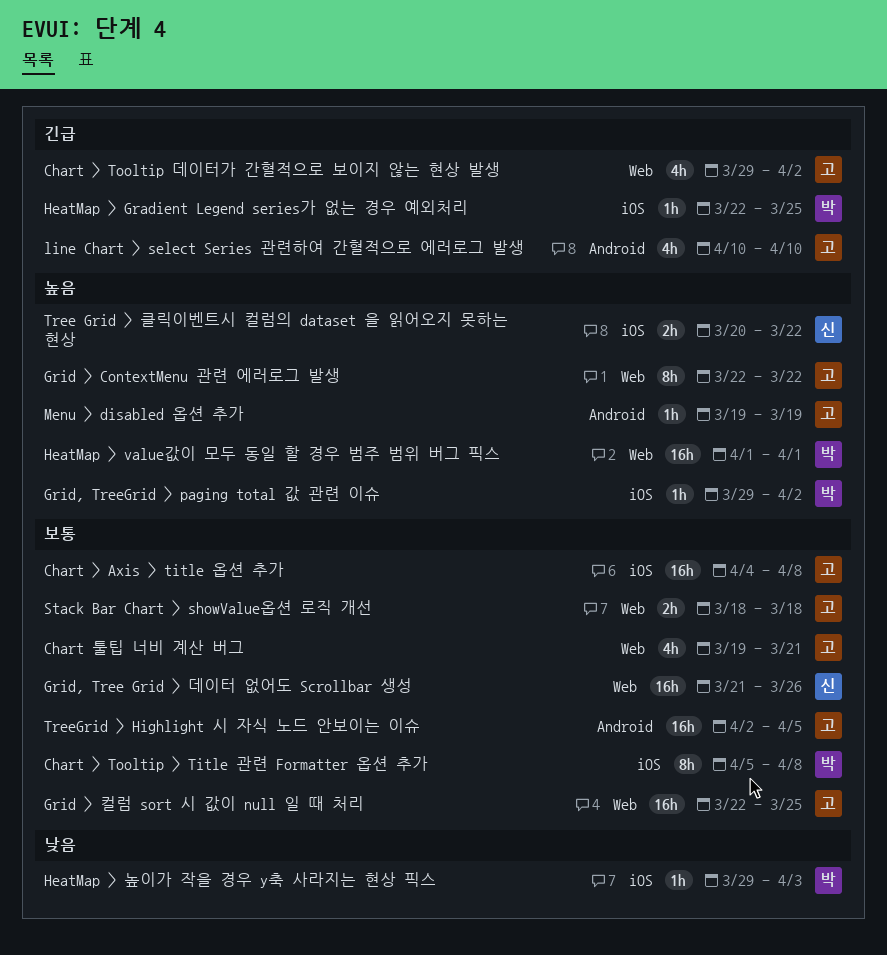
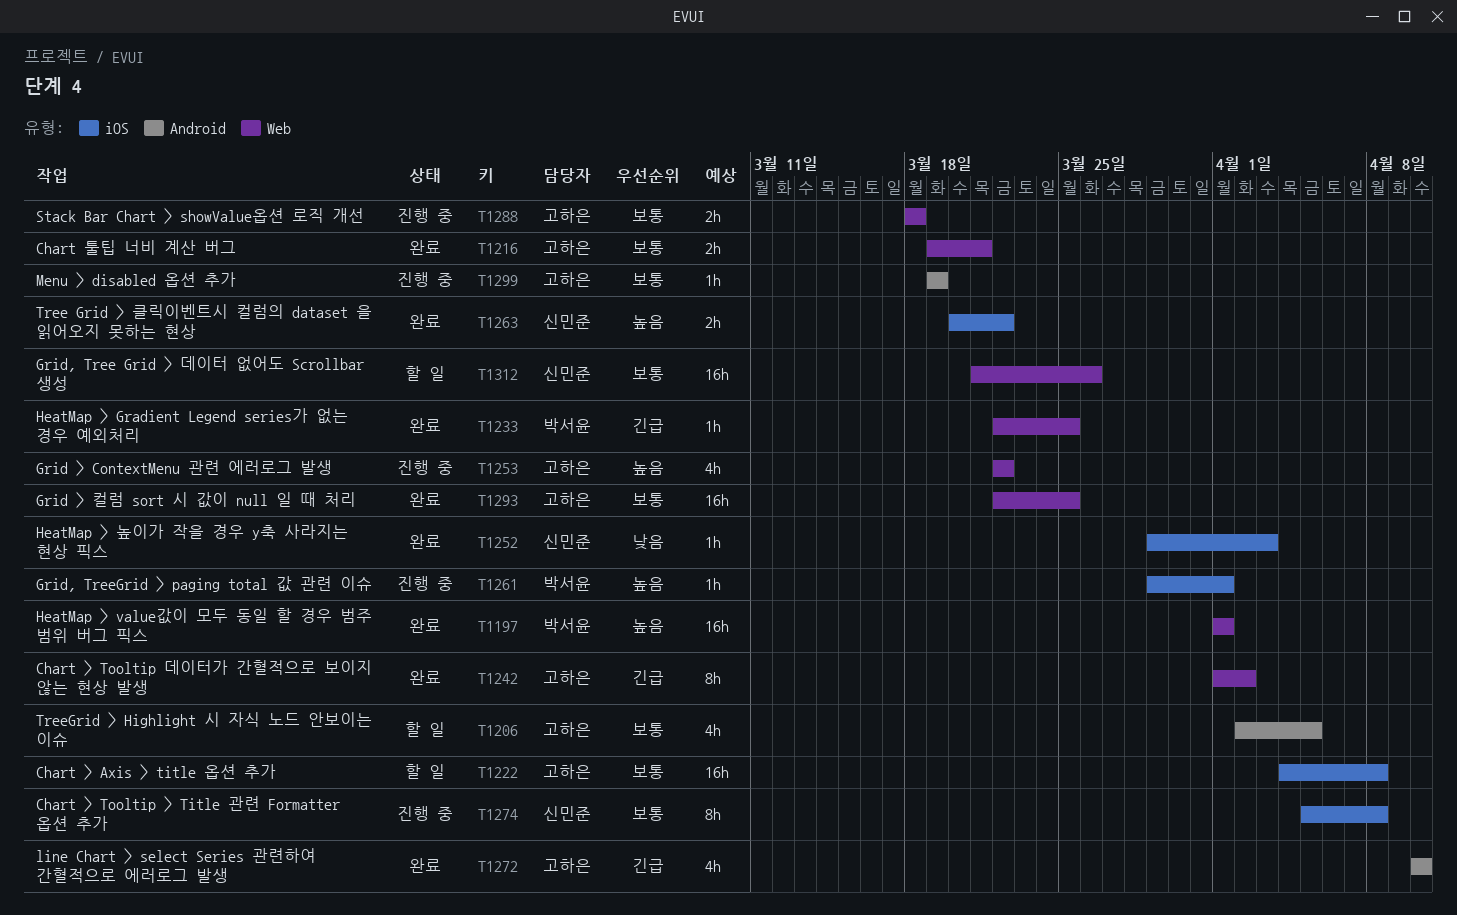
Chart > Tooltip > Title 관련 Formatter 옵션 추가, owner: 박서윤 -> 신민준
Chart > Tooltip 데이터가 간혈적으로 보이지 않는 현상 발생, estimate: 4h -> 8h
Chart > Tooltip 데이터가 간혈적으로 보이지 않는 현상 발생, start: Mar 29 -> Apr 1
Chart 툴팁 너비 계산 버그, estimate: 4h -> 2h
Grid > ContextMenu 관련 에러로그 발생, estimate: 8h -> 4h
Grid, TreeGrid > paging total 값 관련 이슈, due: Apr 2 -> Apr 1
HeatMap > Gradient Legend series가 없는 경우 예외처리, label: iOS -> Web
HeatMap > 높이가 작을 경우 y축 사라지는 현상 픽스, owner: 박서윤 -> 신민준
Menu > disabled 옵션 추가, priority: 높음 -> 보통
TreeGrid > Highlight 시 자식 노드 안보이는 이슈, estimate: 16h -> 4h

